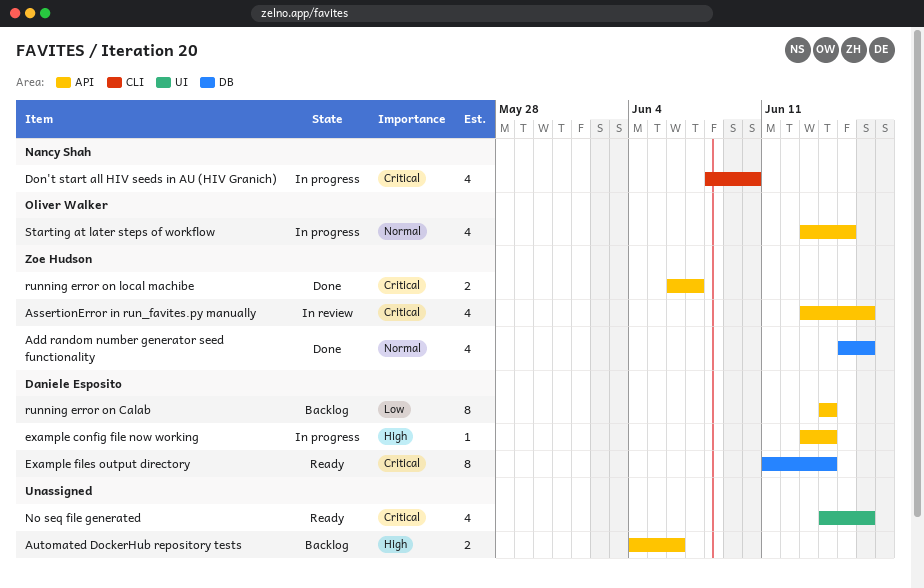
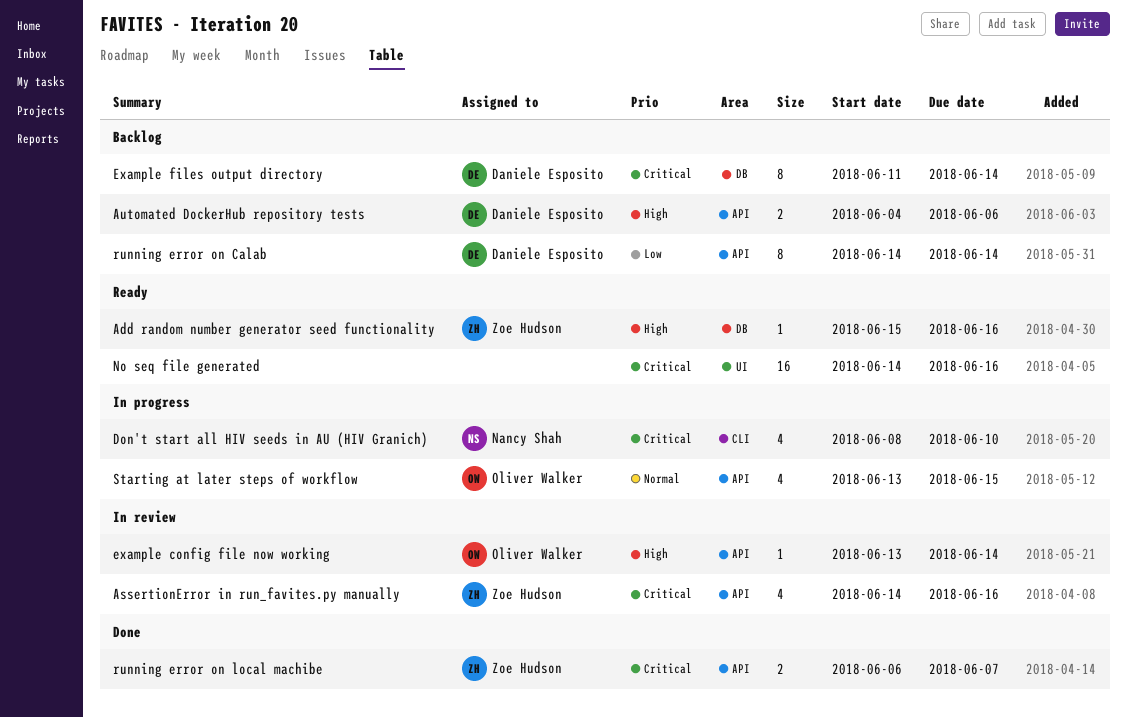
Add random number generator seed functionality, status: Done -> Ready
Add random number generator seed functionality, priority: Normal -> High
Add random number generator seed functionality, estimate: 4 -> 1
AssertionError in run_favites.py manually, start: Jun 13 -> Jun 14
Automated DockerHub repository tests, owner: none -> Daniele Esposito
example config file now working, status: In progress -> In review
example config file now working, owner: Daniele Esposito -> Oliver Walker
Example files output directory, status: Ready -> Backlog
No seq file generated, estimate: 4 -> 16

